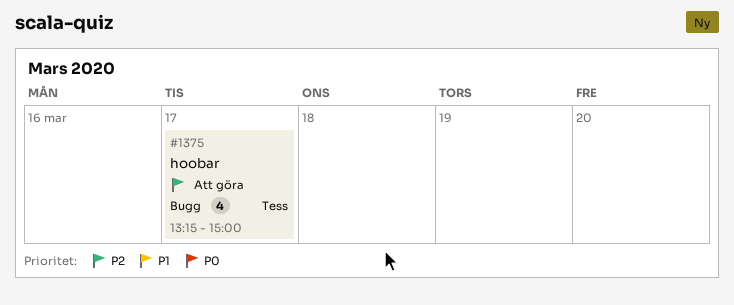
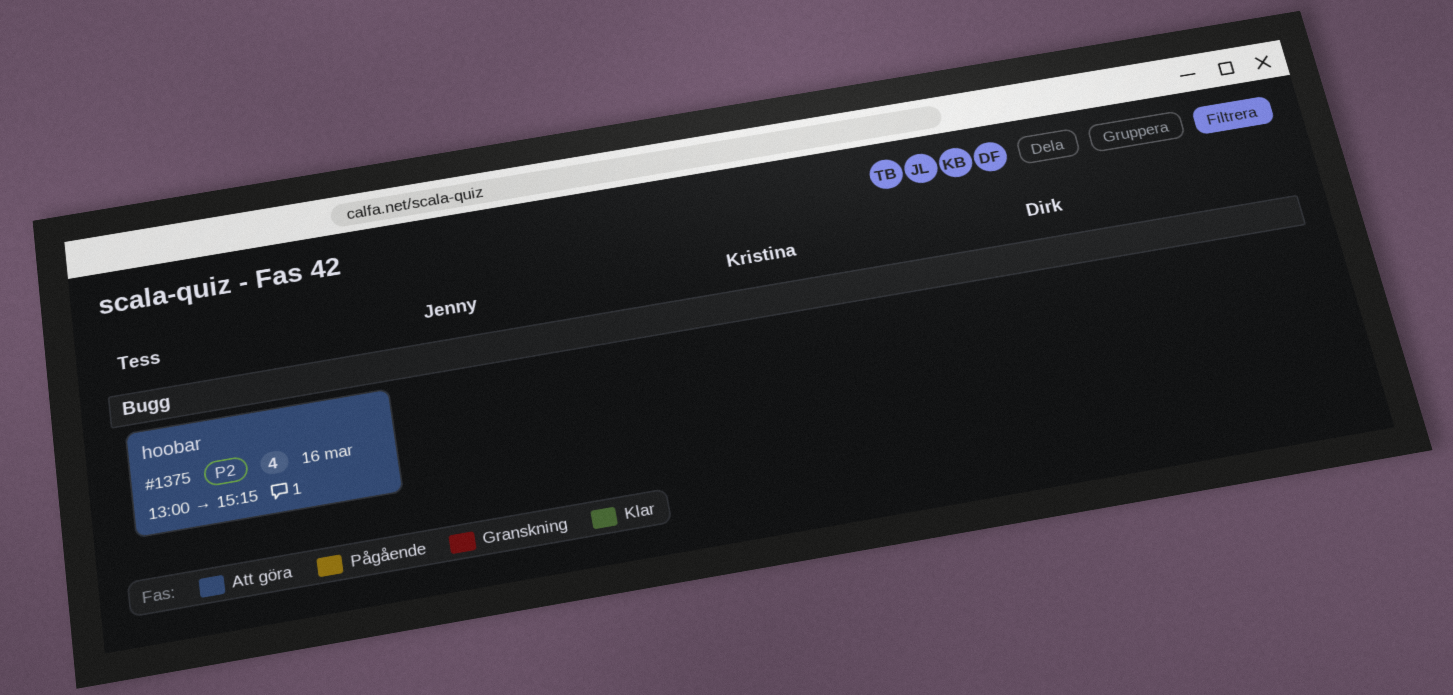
#1375, day: Mar 17 -> Mar 16
#1375, begins: 13:15 -> 13:00
#1375, ends: 15:00 -> 15:15

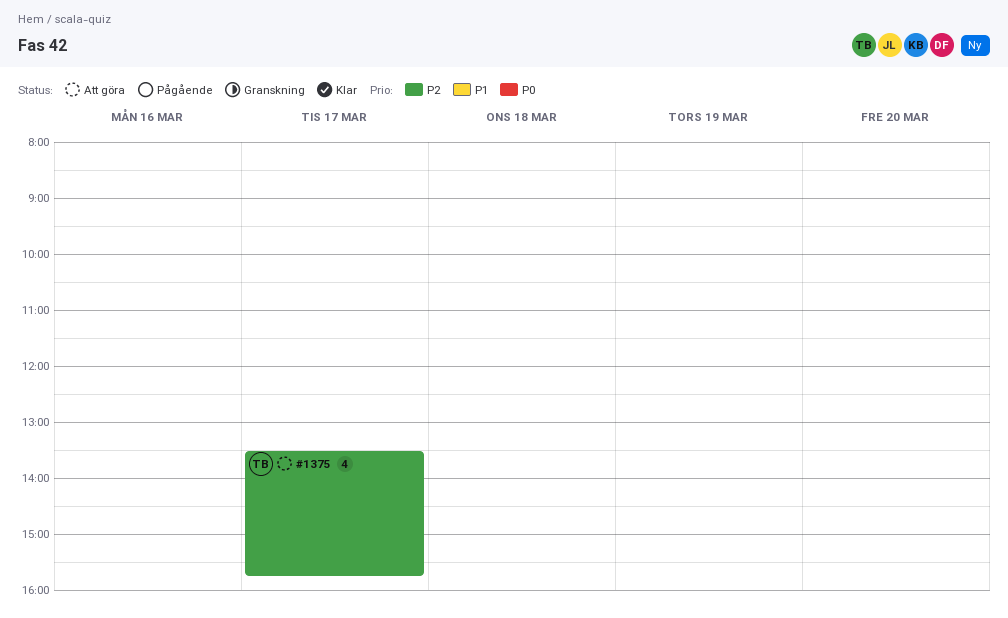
#1375, day: Mar 16 -> Mar 17
#1375, begins: 13:00 -> 13:30
#1375, ends: 15:15 -> 15:45

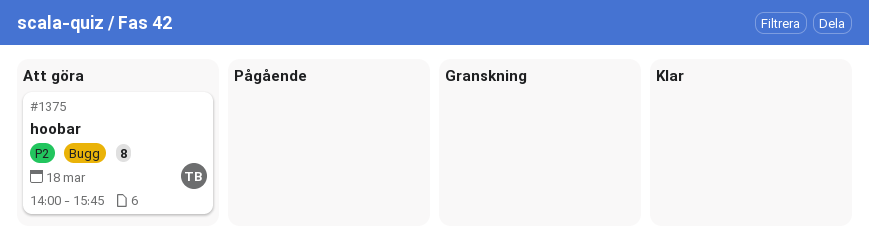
#1375, estimate: 4 -> 8
#1375, day: Mar 17 -> Mar 18
#1375, begins: 13:30 -> 14:00

